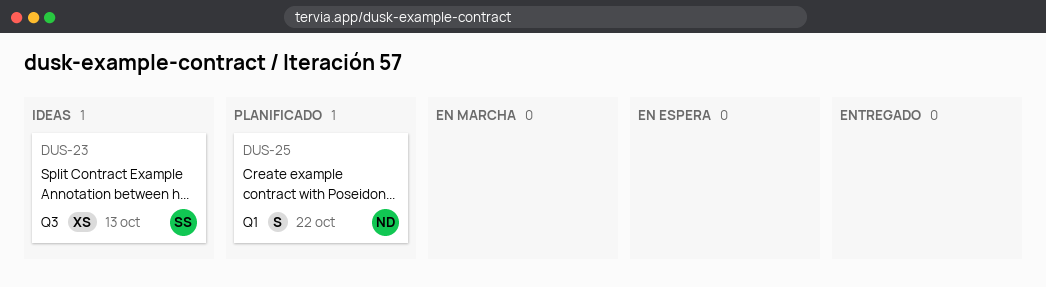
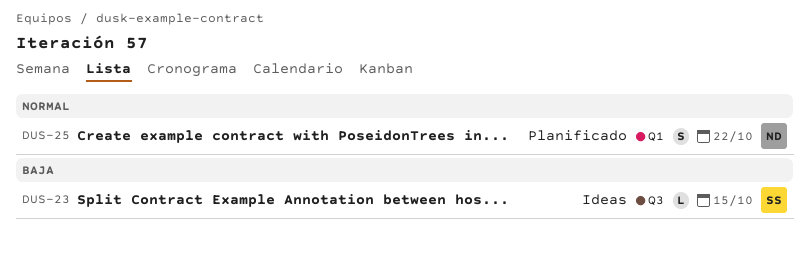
DUS-23, estimate: XS -> L
DUS-23, due: Oct 13 -> Oct 15

